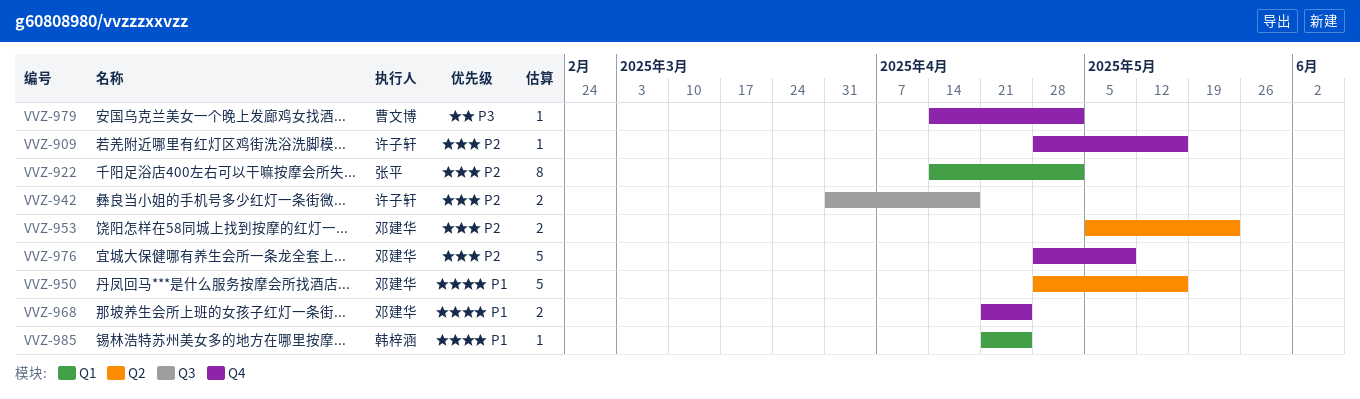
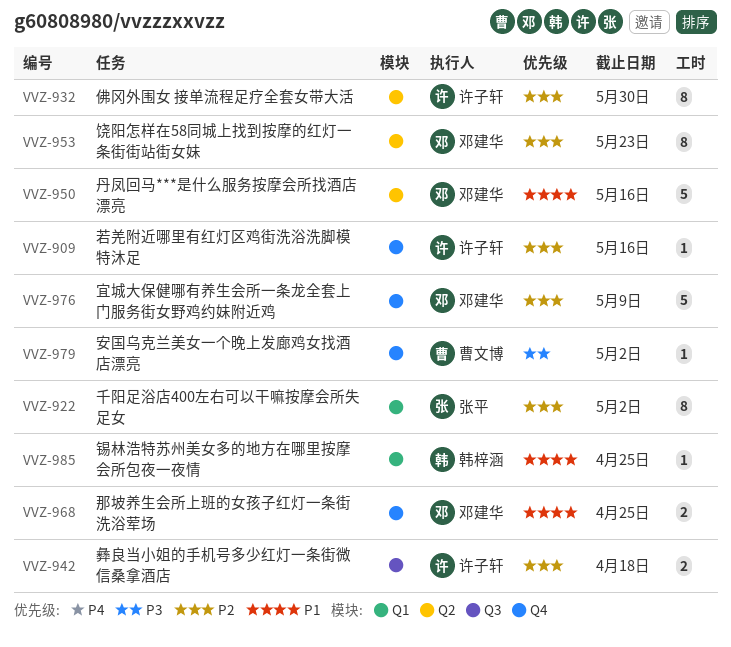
VVZ-932: none -> present
VVZ-953, estimate: 2 -> 8

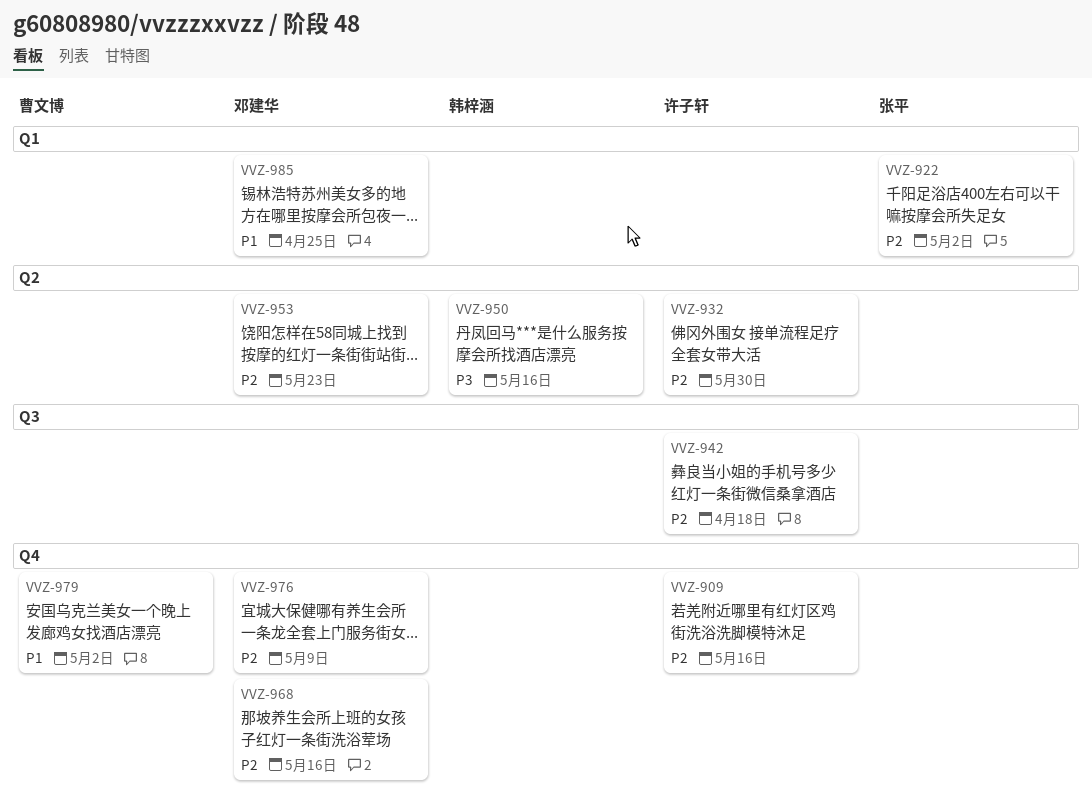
VVZ-950, owner: 邓建华 -> 韩梓涵
VVZ-950, priority: P1 -> P3
VVZ-968, priority: P1 -> P2
VVZ-968, due: Apr 25 -> May 16
VVZ-979, priority: P3 -> P1
VVZ-985, owner: 韩梓涵 -> 邓建华

